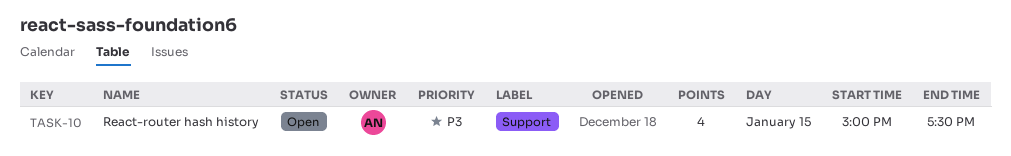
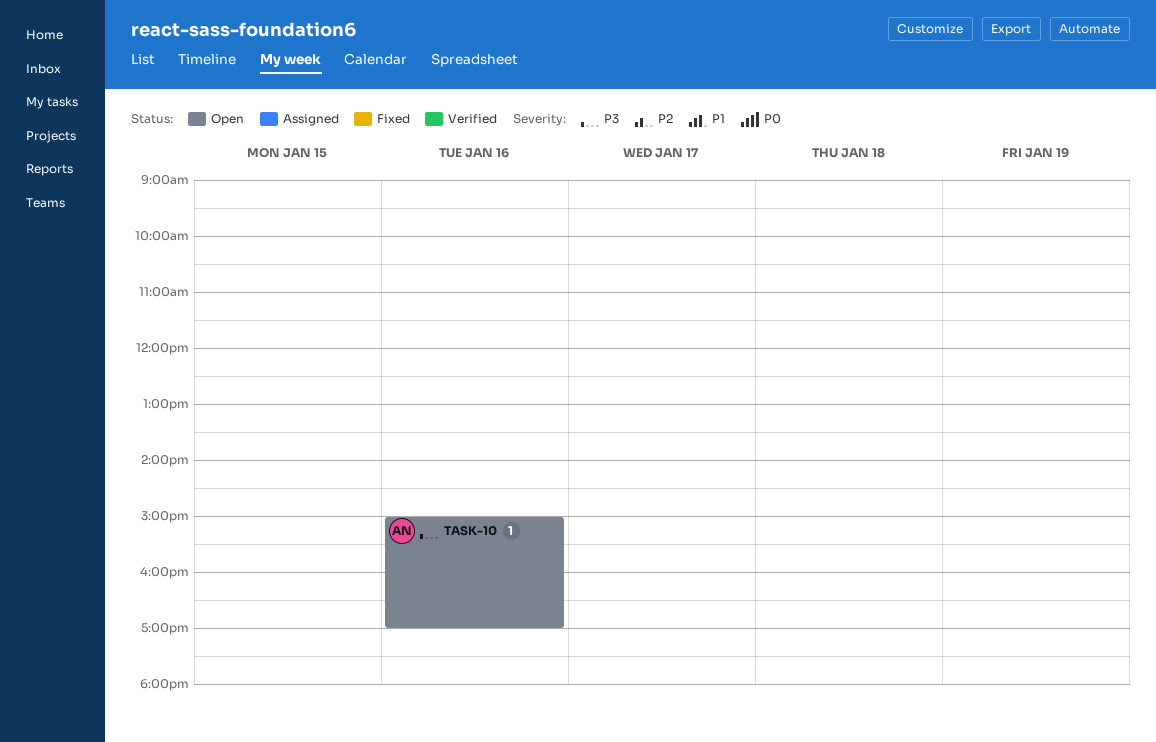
TASK-10, estimate: 4 -> 1
TASK-10, day: Jan 15 -> Jan 16
TASK-10, ends: 17:30 -> 17:00

